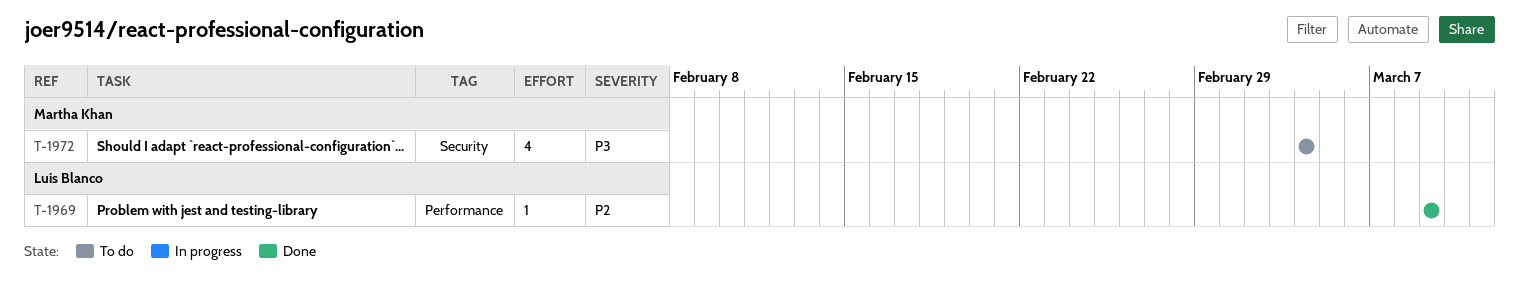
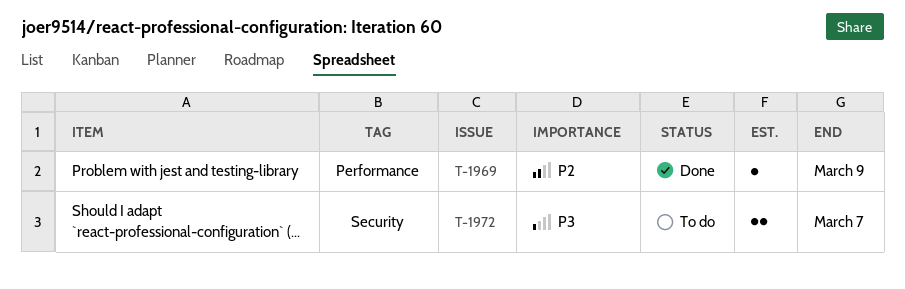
T-1972, estimate: 4 -> 2
T-1972, due: Mar 4 -> Mar 7

